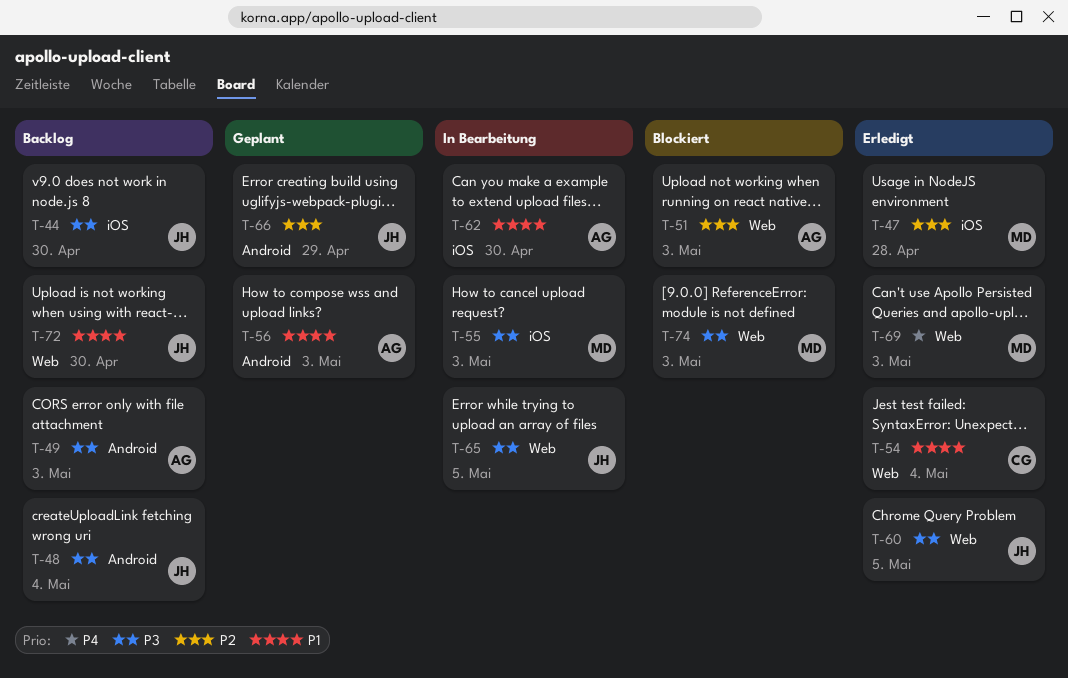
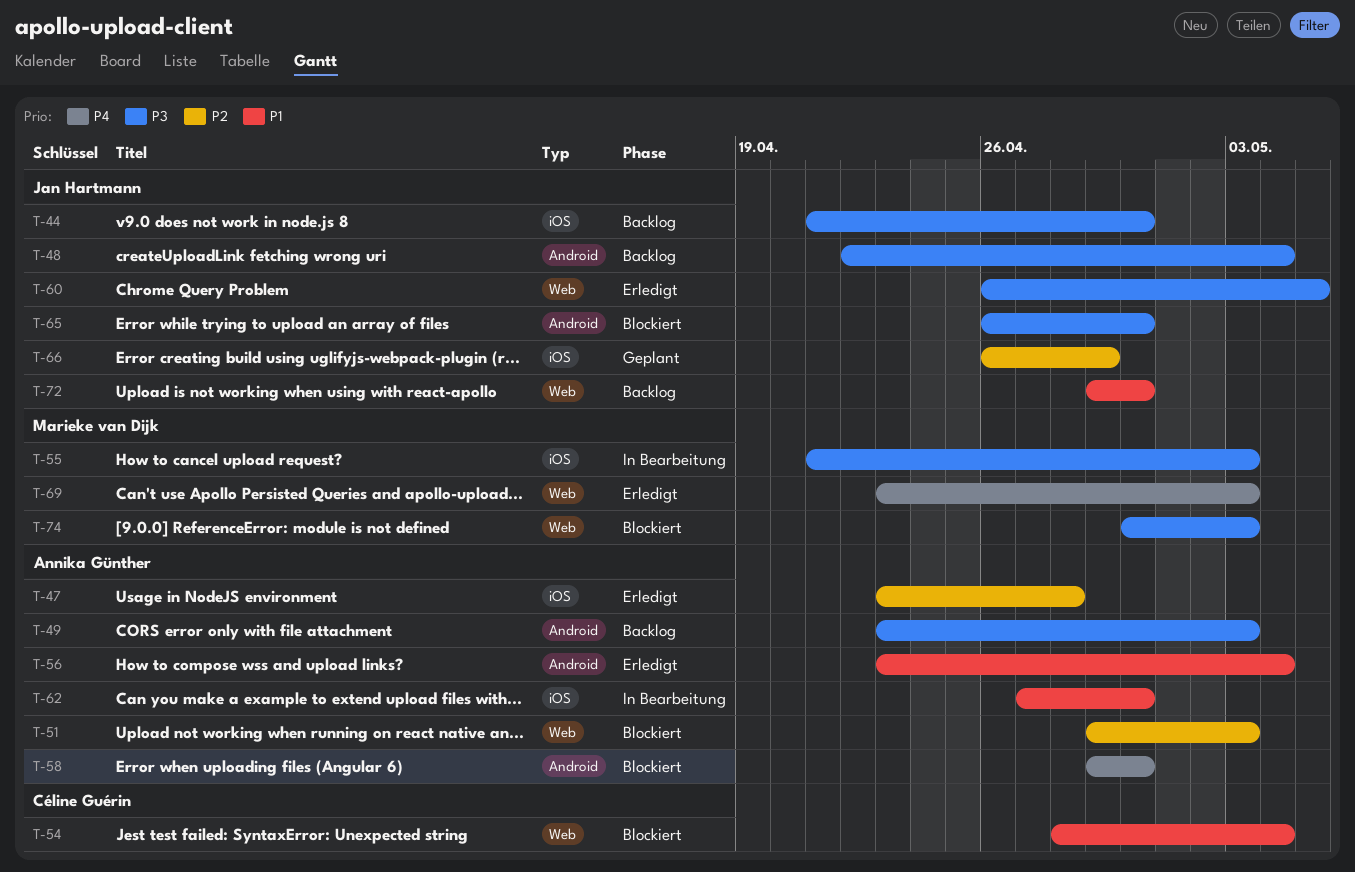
T-47, owner: Marieke van Dijk -> Annika Günther
T-54, status: Erledigt -> Blockiert
T-56, status: Geplant -> Erledigt
T-56, due: May 3 -> May 4
T-58: none -> present
T-65, status: In Bearbeitung -> Blockiert
T-65, label: Web -> Android
T-65, due: May 5 -> Apr 30
T-66, label: Android -> iOS

